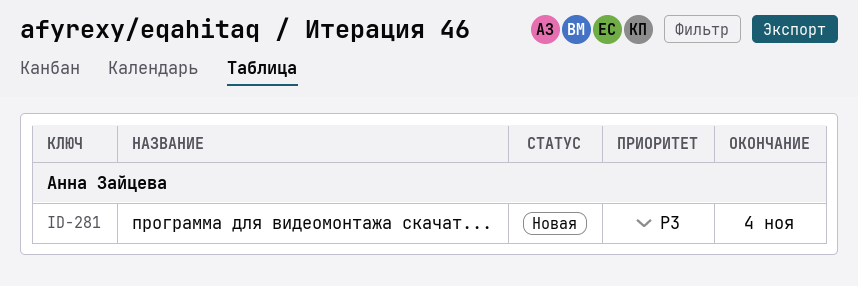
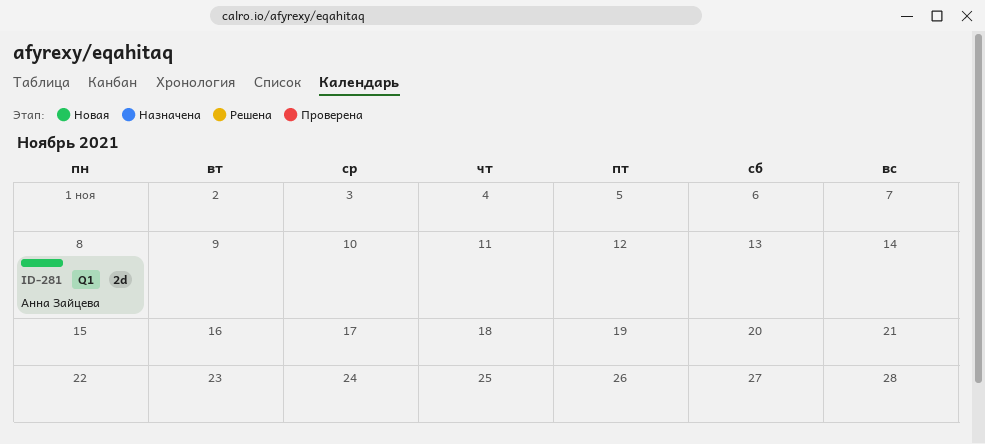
ID-281, due: Nov 4 -> Nov 8

